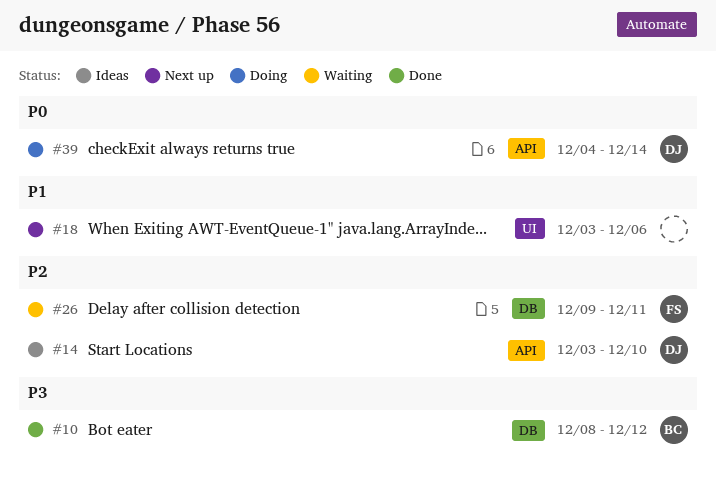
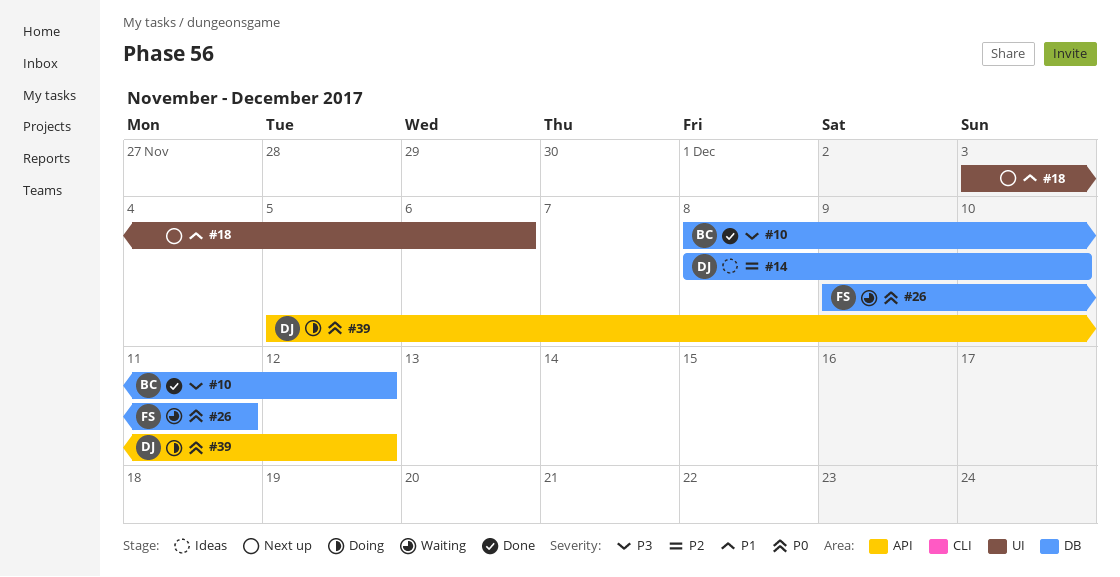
#14, label: API -> DB
#14, start: Dec 3 -> Dec 8
#26, priority: P2 -> P0
#39, start: Dec 4 -> Dec 5
#39, due: Dec 14 -> Dec 12

